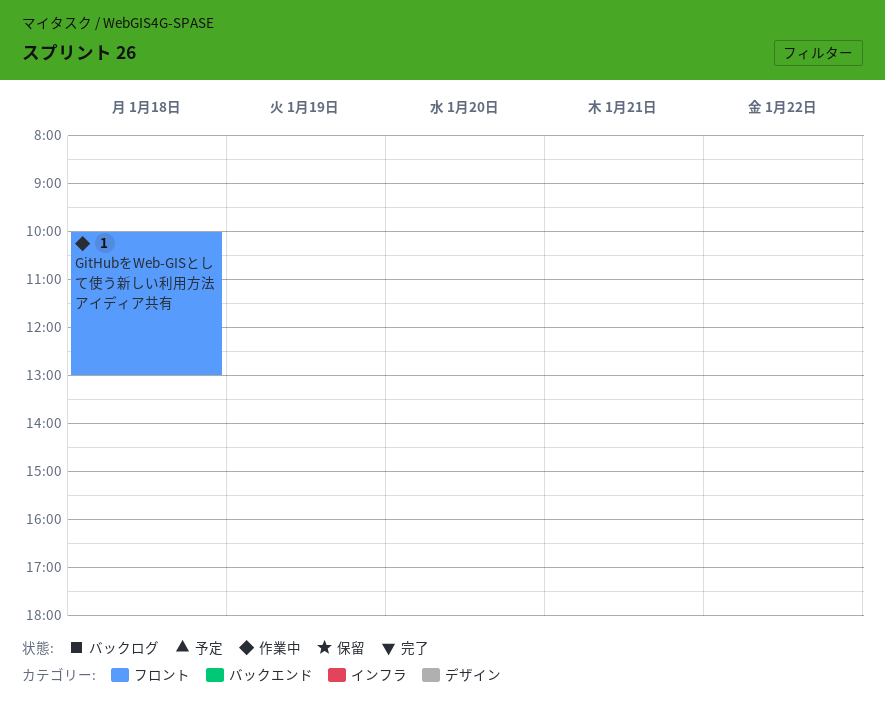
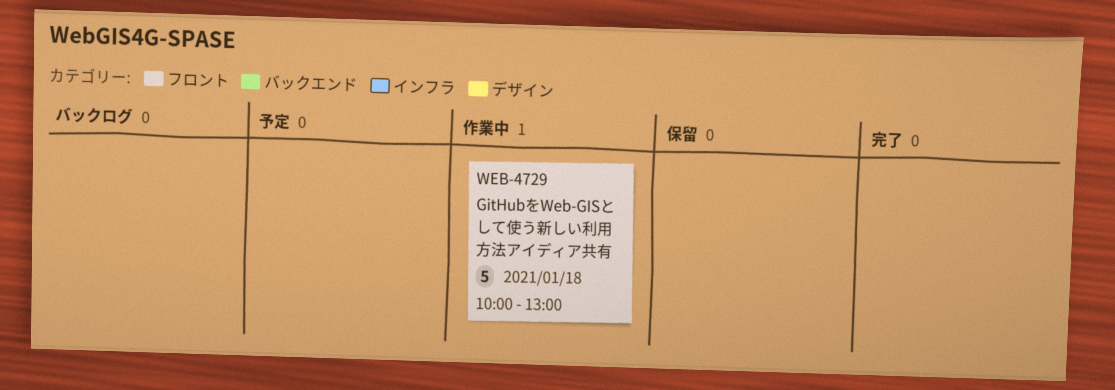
GitHubをWeb-GISとして使う新しい利用方法アイディア共有, estimate: 1 -> 5

